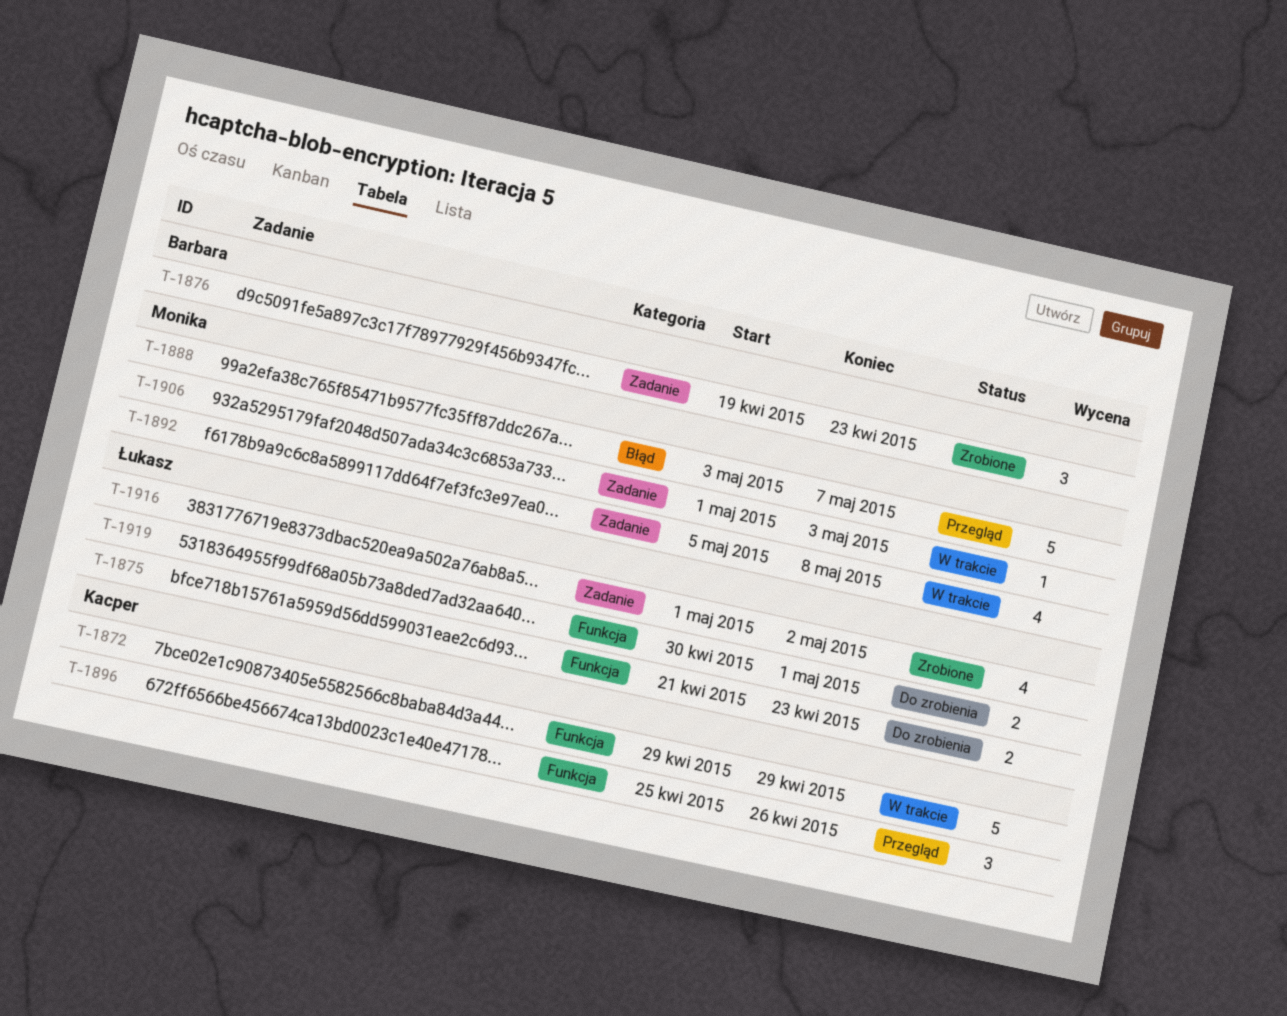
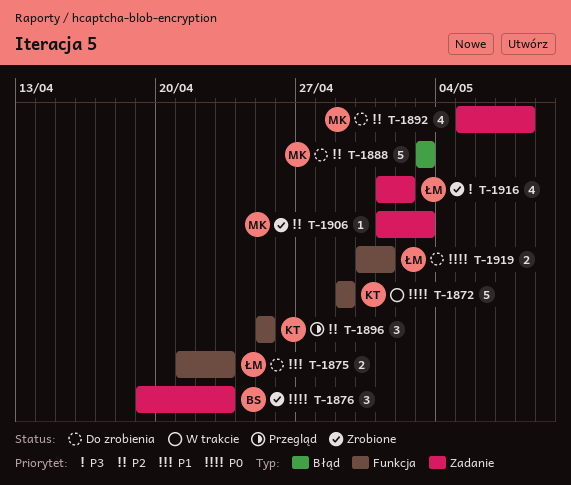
T-1888, status: Przegląd -> Do zrobienia
T-1888, due: May 7 -> May 3
T-1892, status: W trakcie -> Do zrobienia
T-1896, due: Apr 26 -> Apr 25
T-1906, status: W trakcie -> Zrobione

